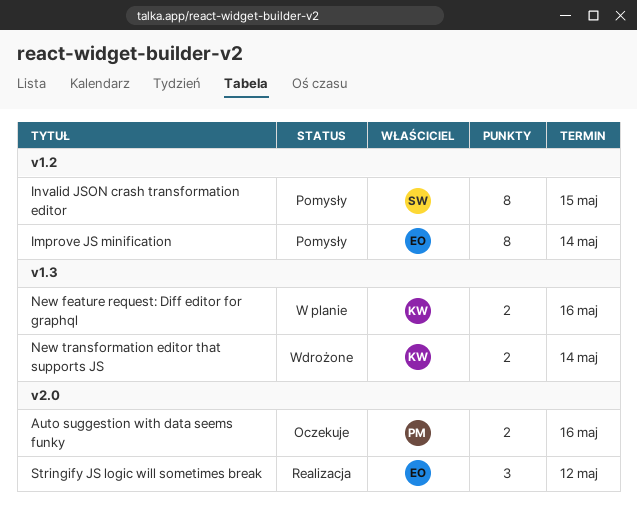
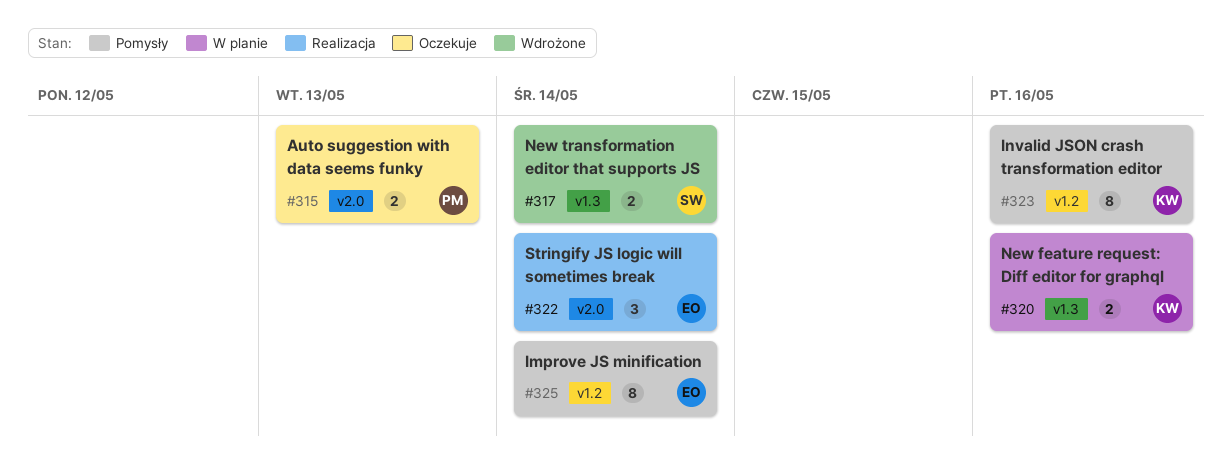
Auto suggestion with data seems funky, due: May 16 -> May 13
Invalid JSON crash transformation editor, owner: SW -> KW
Invalid JSON crash transformation editor, due: May 15 -> May 16
New transformation editor that supports JS, owner: KW -> SW
Stringify JS logic will sometimes break, due: May 12 -> May 14

